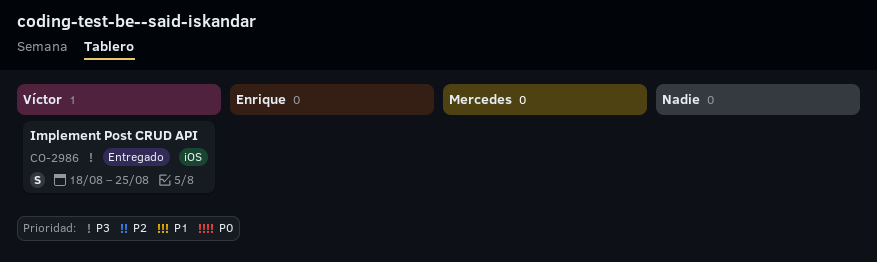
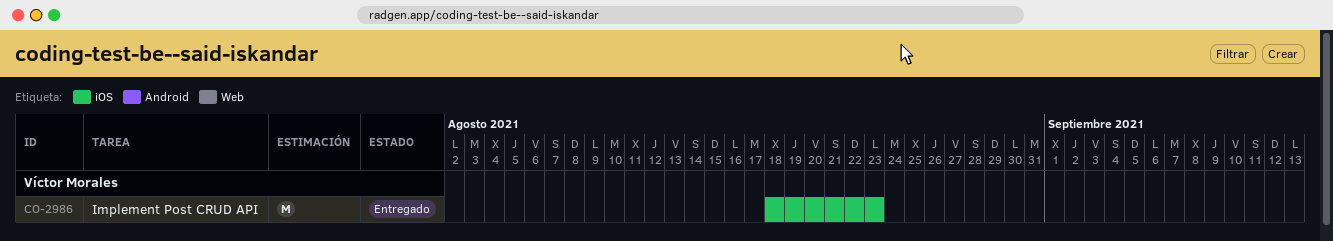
CO-2986, estimate: S -> M
CO-2986, due: Aug 25 -> Aug 23

